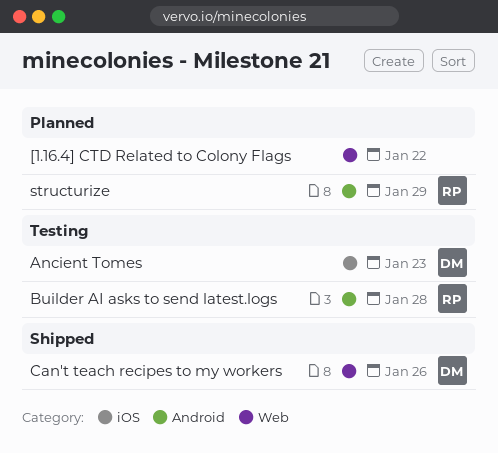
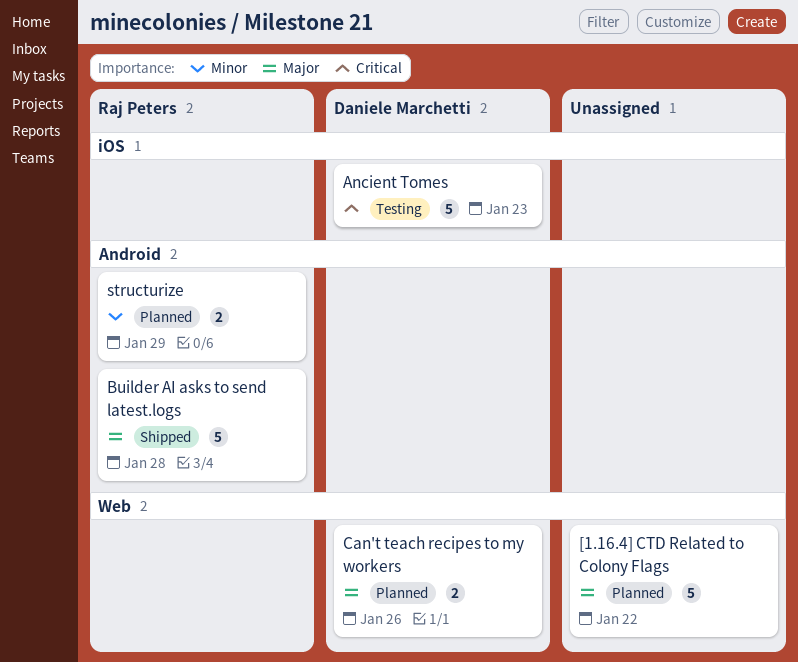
Builder AI asks to send latest.logs, status: Testing -> Shipped
Can't teach recipes to my workers, status: Shipped -> Planned

